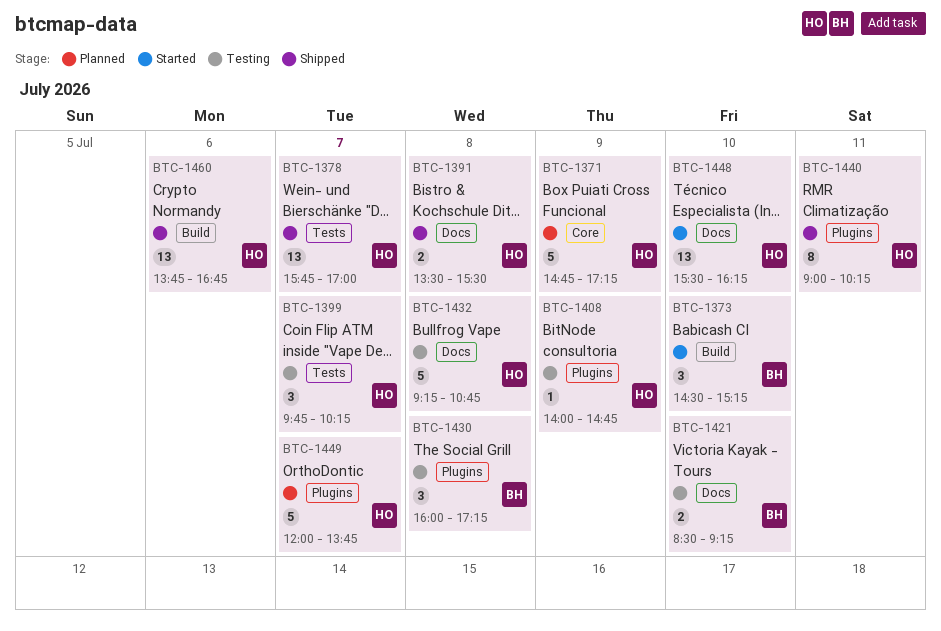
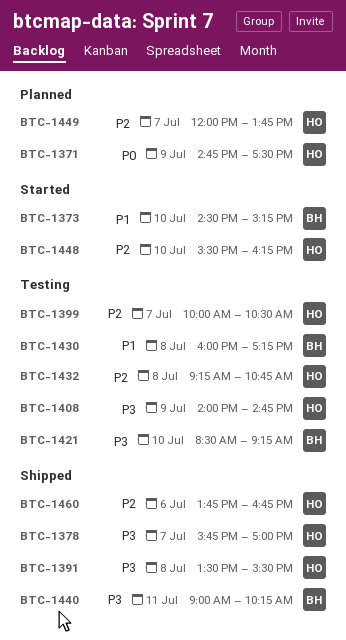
BTC-1371, ends: 17:15 -> 17:30
BTC-1399, begins: 09:45 -> 10:00
BTC-1399, ends: 10:15 -> 10:30
BTC-1440, owner: HO -> BH

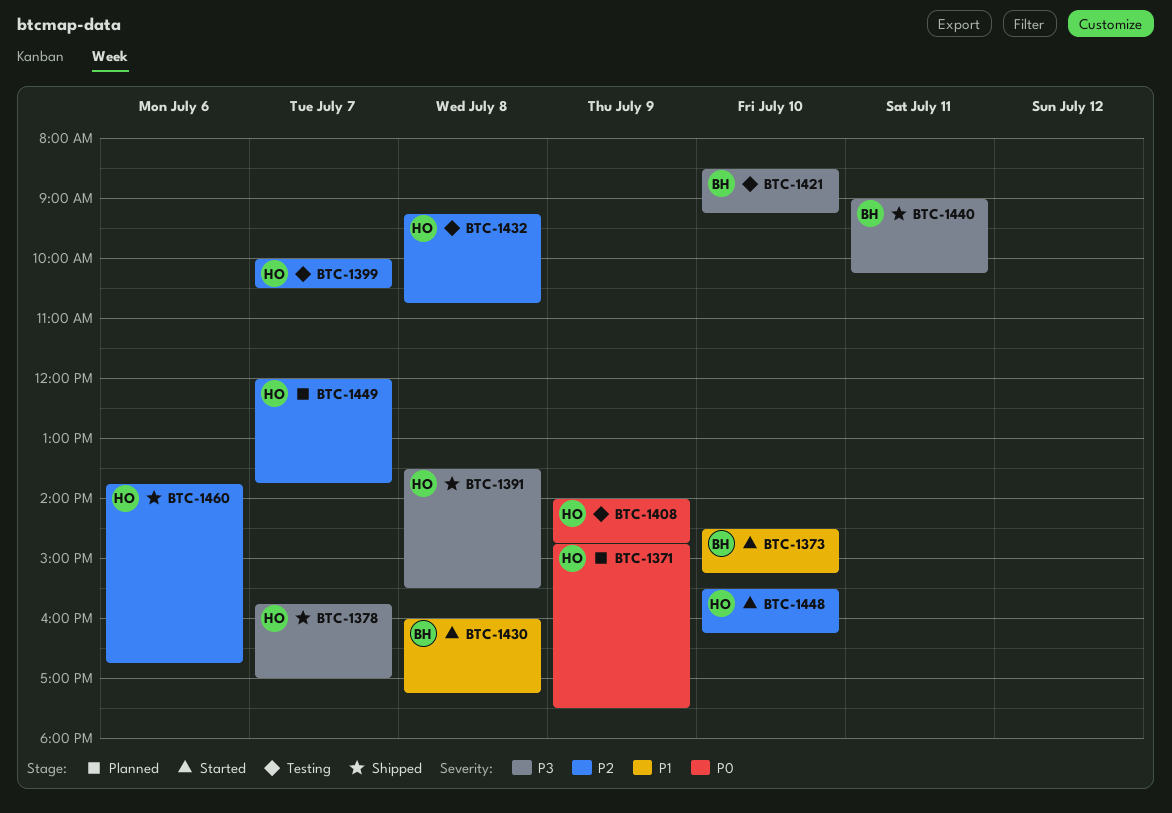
BTC-1408, priority: P3 -> P0
BTC-1430, status: Testing -> Started

